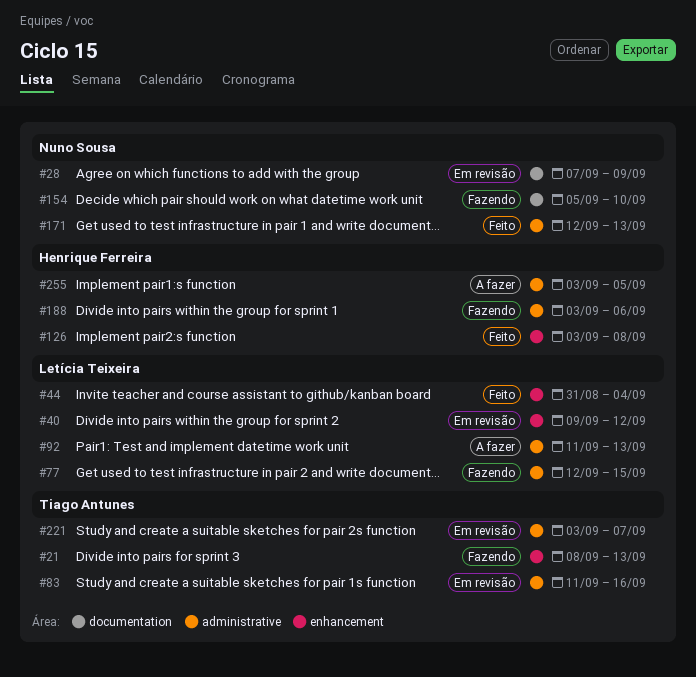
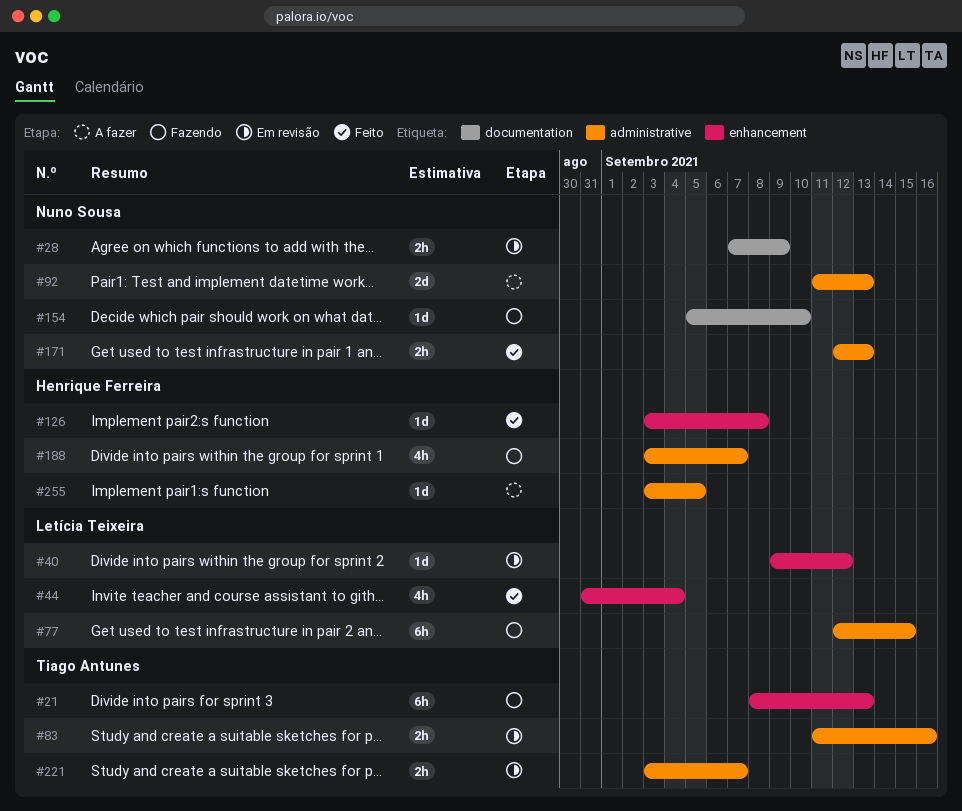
#92, owner: Letícia Teixeira -> Nuno Sousa
#188, due: Sep 6 -> Sep 7

